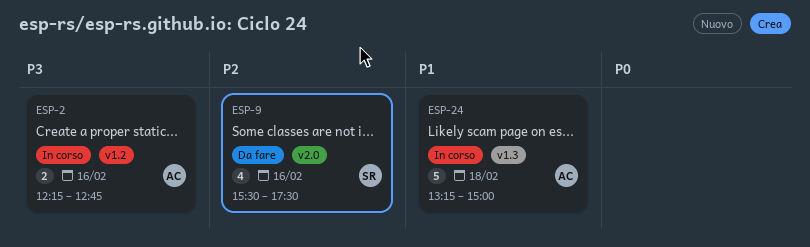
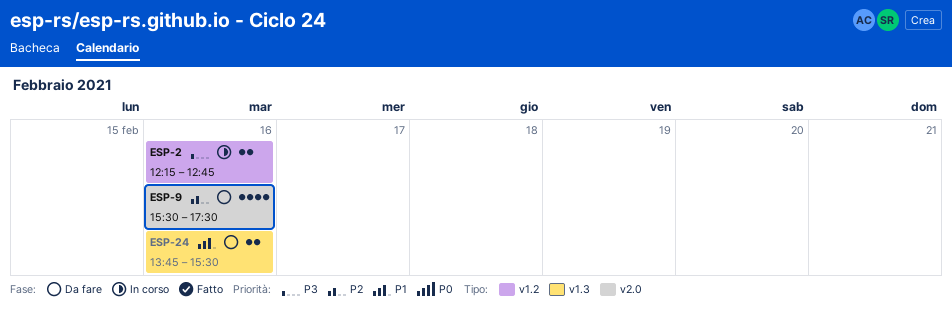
ESP-24, status: In corso -> Da fare
ESP-24, estimate: 5 -> 2
ESP-24, day: Feb 18 -> Feb 16
ESP-24, begins: 13:15 -> 13:45
ESP-24, ends: 15:00 -> 15:30

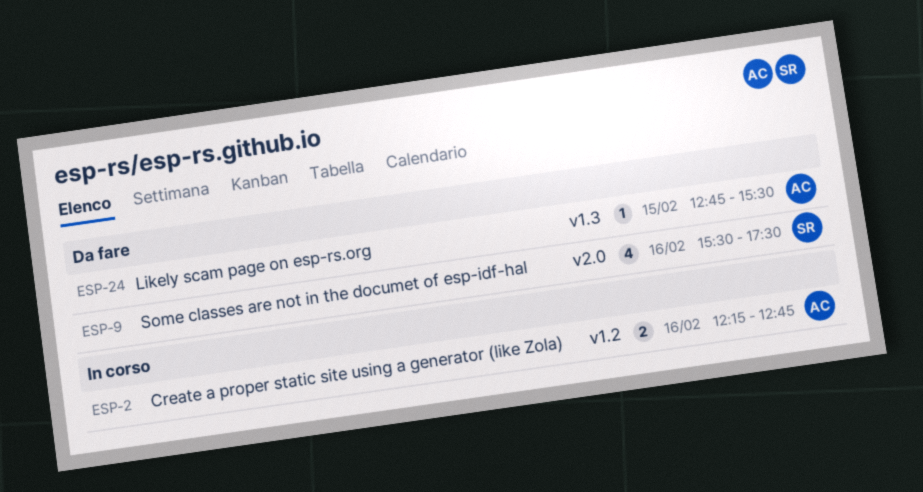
ESP-24, estimate: 2 -> 1
ESP-24, day: Feb 16 -> Feb 15
ESP-24, begins: 13:45 -> 12:45

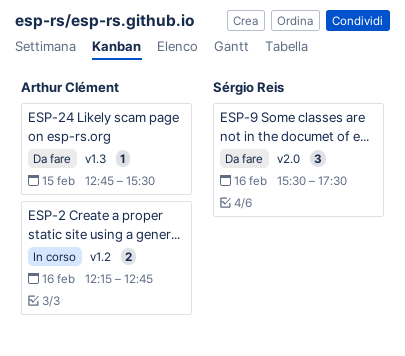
ESP-9, estimate: 4 -> 3

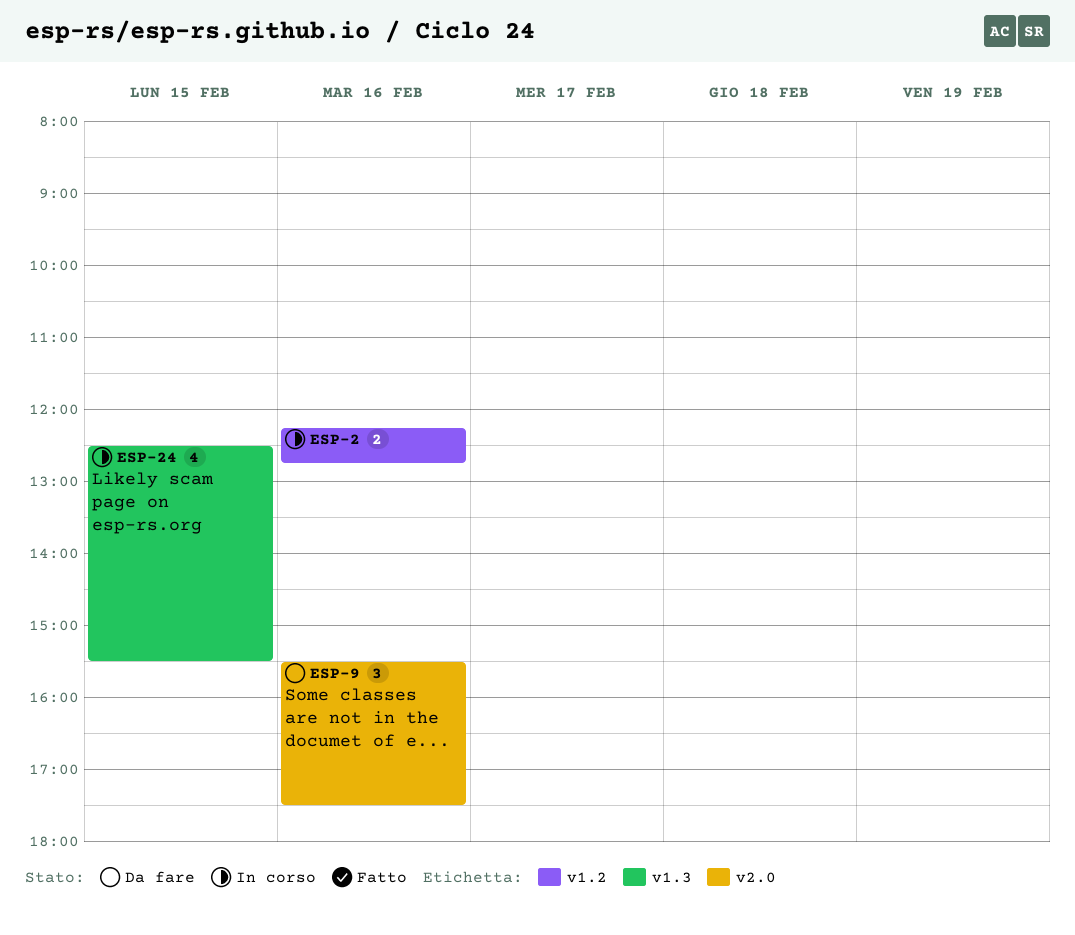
ESP-24, status: Da fare -> In corso
ESP-24, estimate: 1 -> 4
ESP-24, begins: 12:45 -> 12:30

